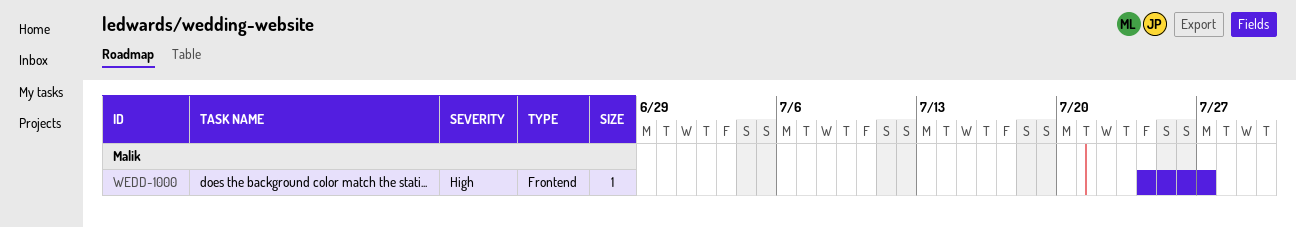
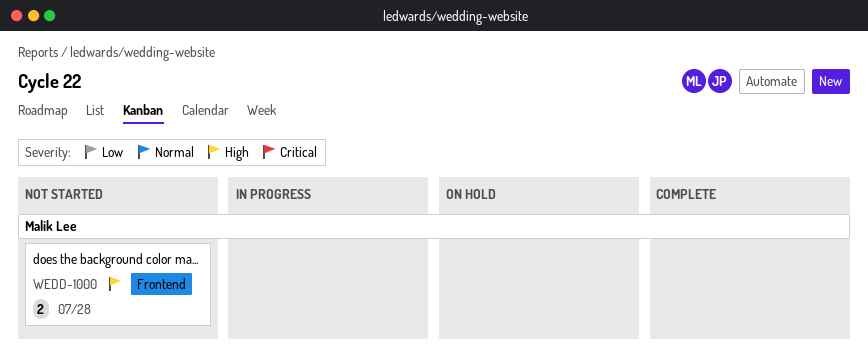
WEDD-1000, estimate: 1 -> 2
WEDD-1000, due: Jul 27 -> Jul 28

